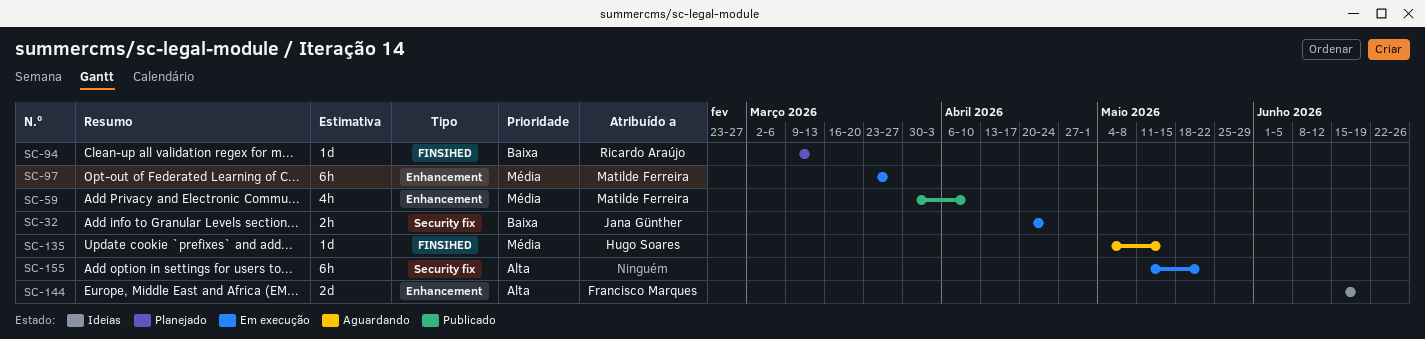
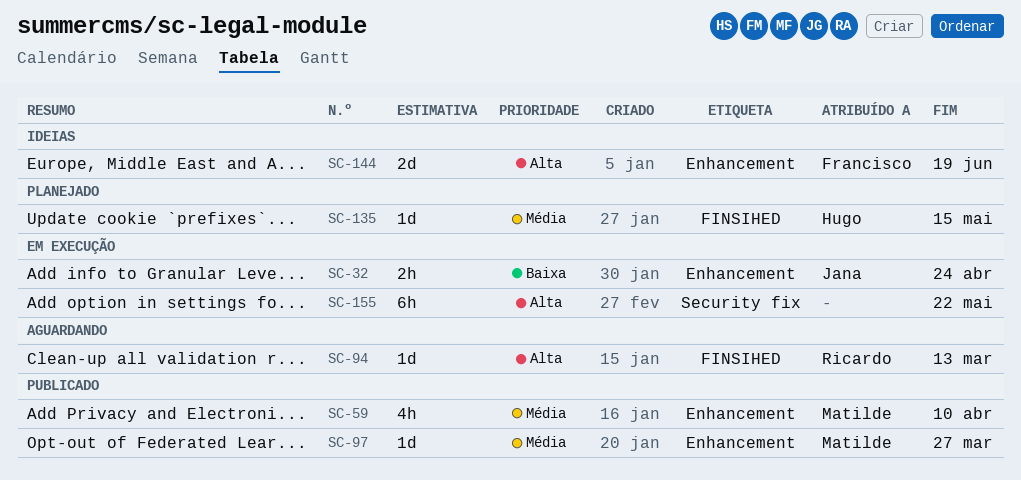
SC-32, label: Security fix -> Enhancement
SC-94, status: Planejado -> Aguardando
SC-94, priority: Baixa -> Alta
SC-97, status: Em execução -> Publicado
SC-97, estimate: 6h -> 1d
SC-135, status: Aguardando -> Planejado

